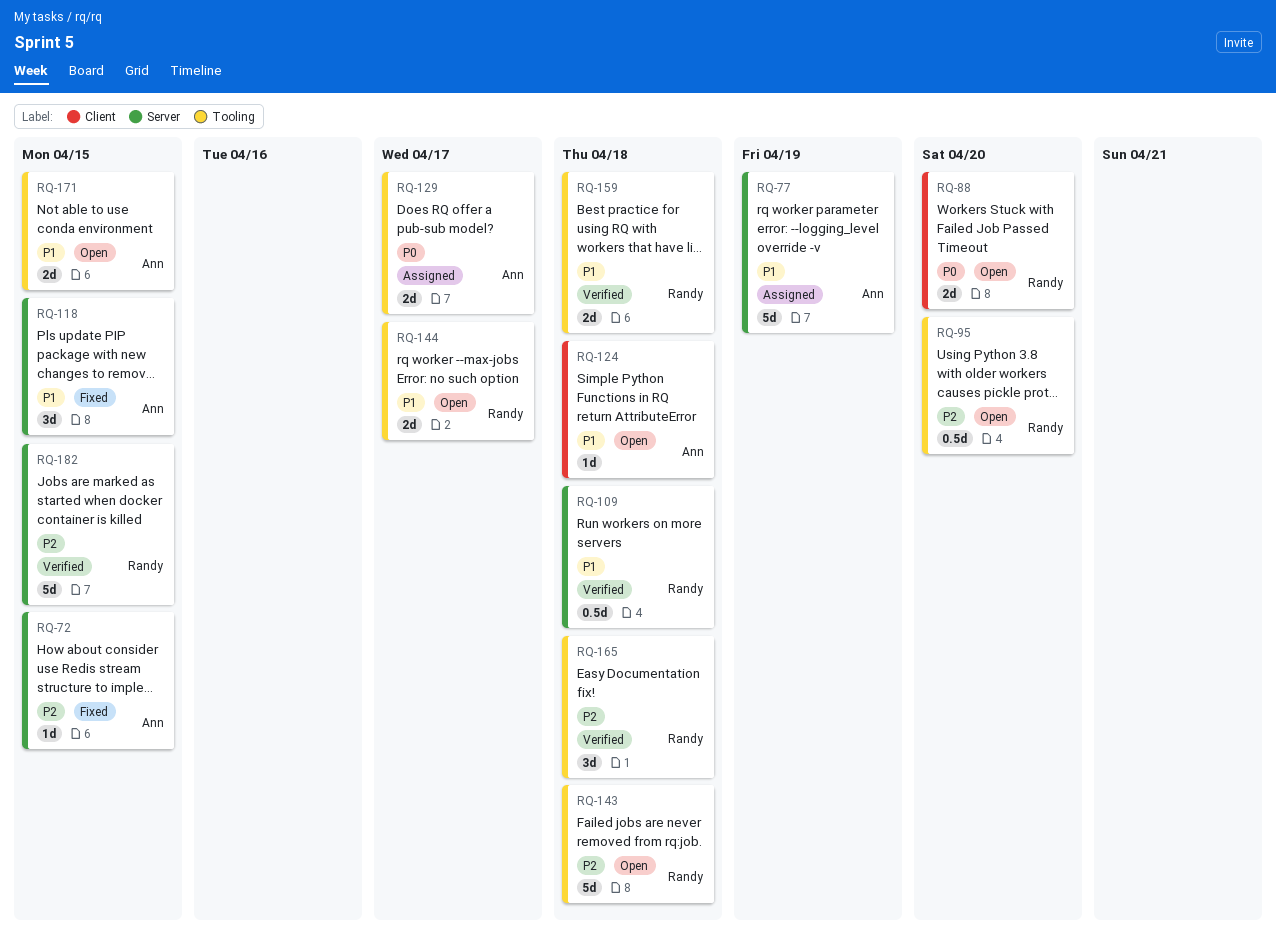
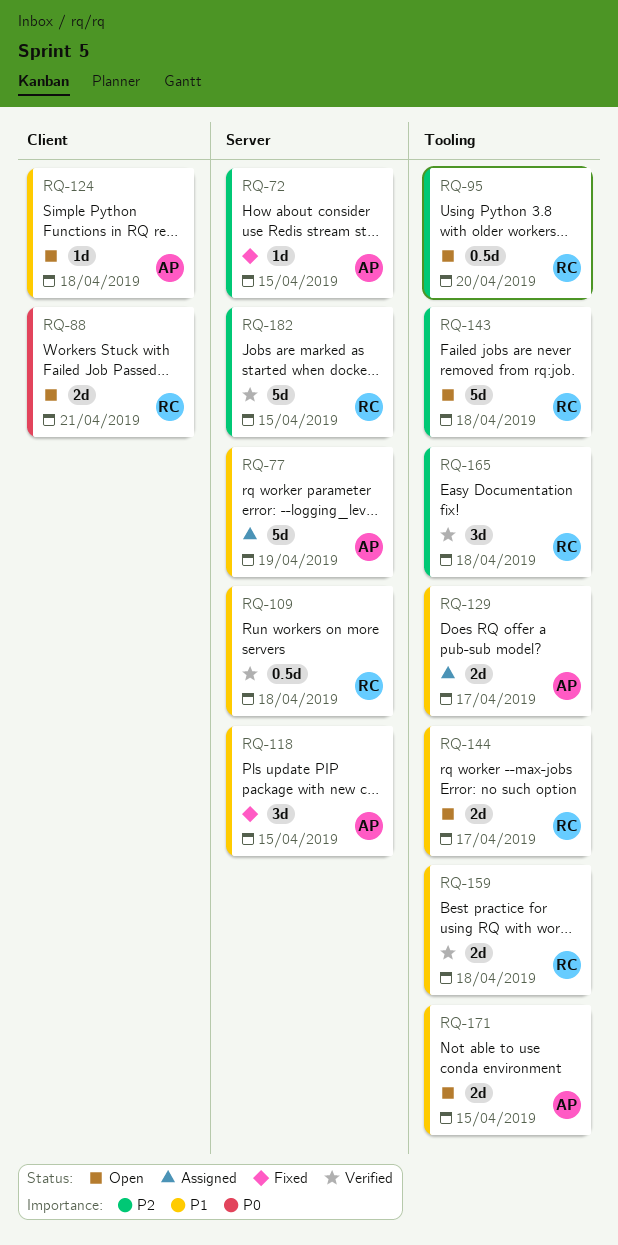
RQ-88, due: Apr 20 -> Apr 21
RQ-129, priority: P0 -> P1

